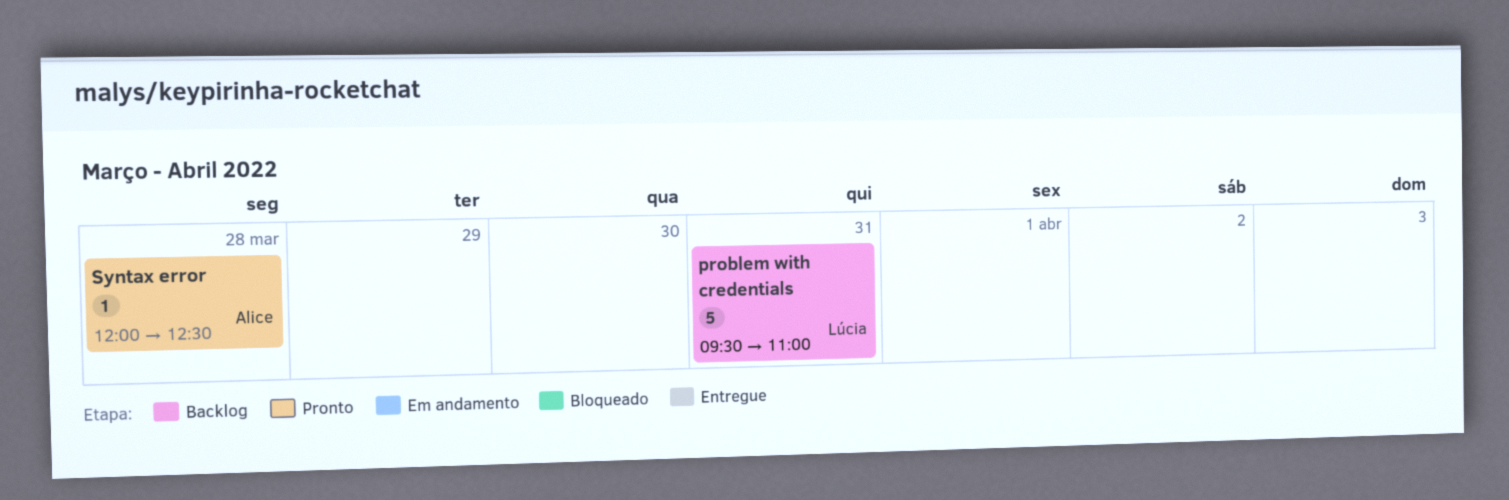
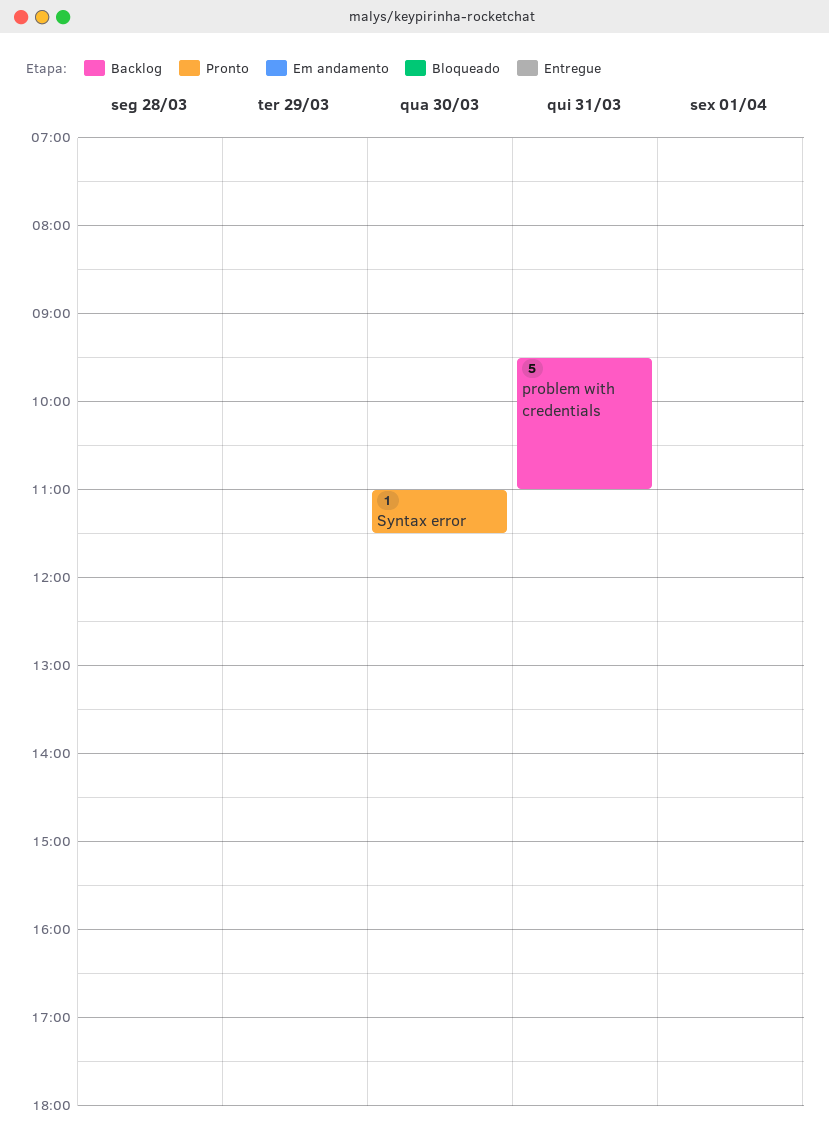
Syntax error, day: Mar 28 -> Mar 30
Syntax error, begins: 12:00 -> 11:00
Syntax error, ends: 12:30 -> 11:30

